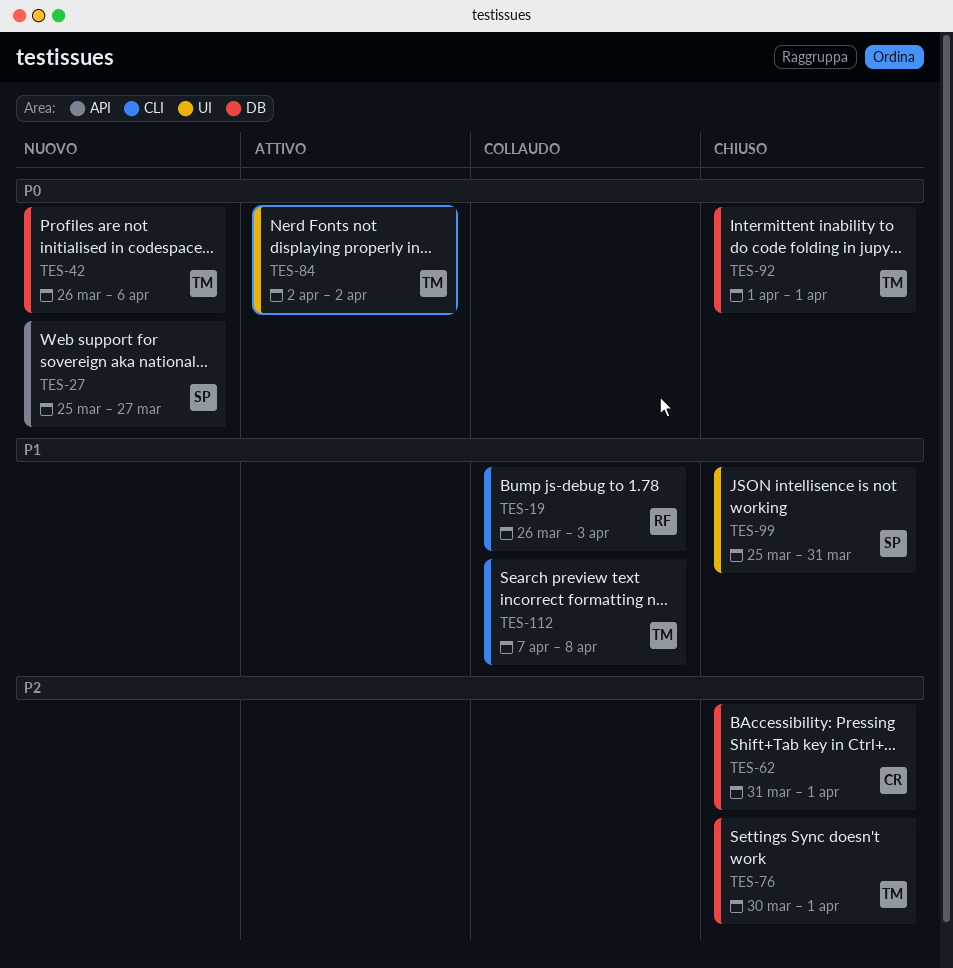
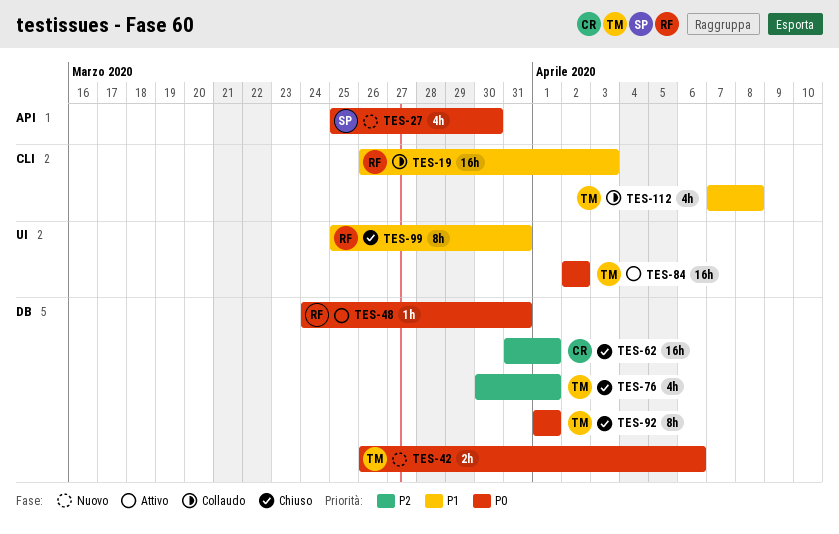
TES-27, due: Mar 27 -> Mar 30
TES-48: none -> present
TES-99, owner: SP -> RF

